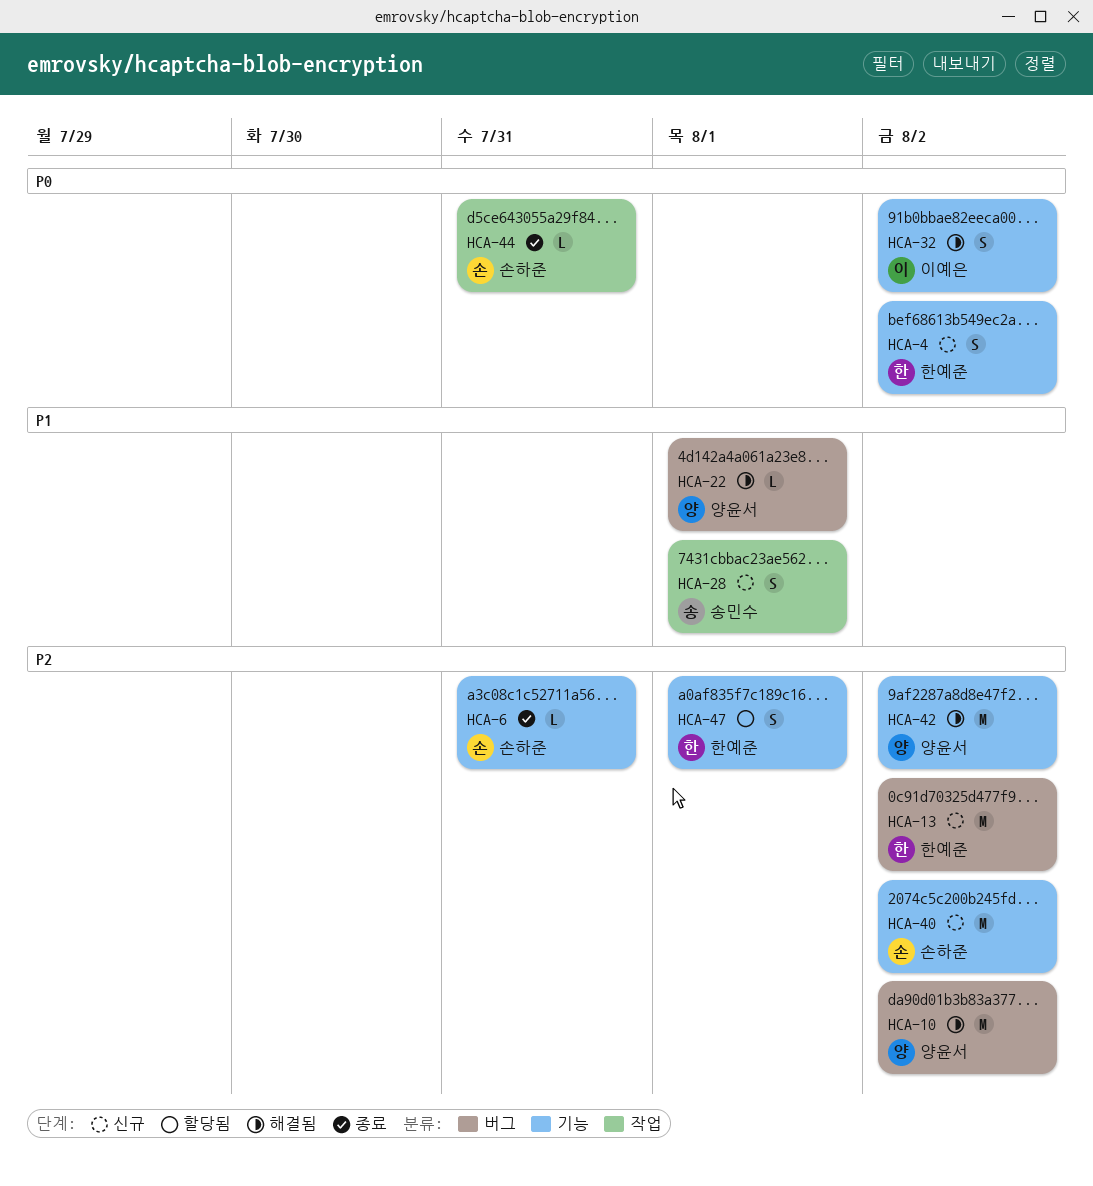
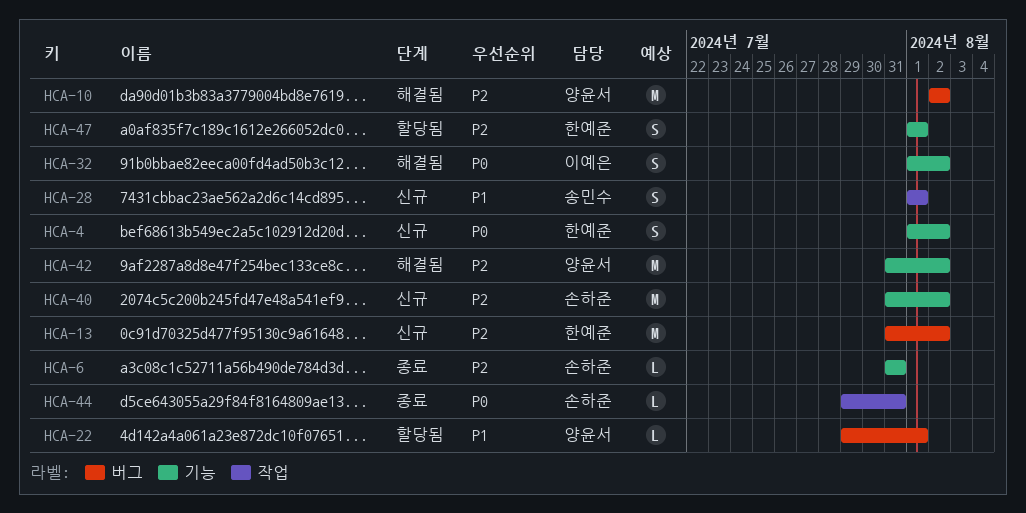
HCA-22, status: 해결됨 -> 할당됨

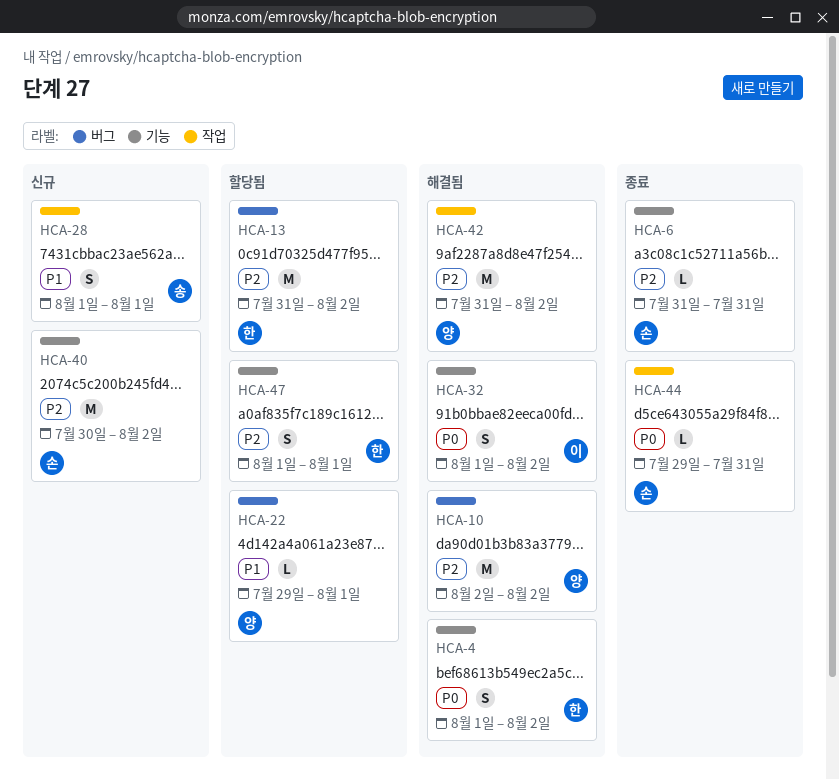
HCA-4, status: 신규 -> 해결됨
HCA-13, status: 신규 -> 할당됨
HCA-40, start: Jul 31 -> Jul 30
HCA-42, label: 기능 -> 작업

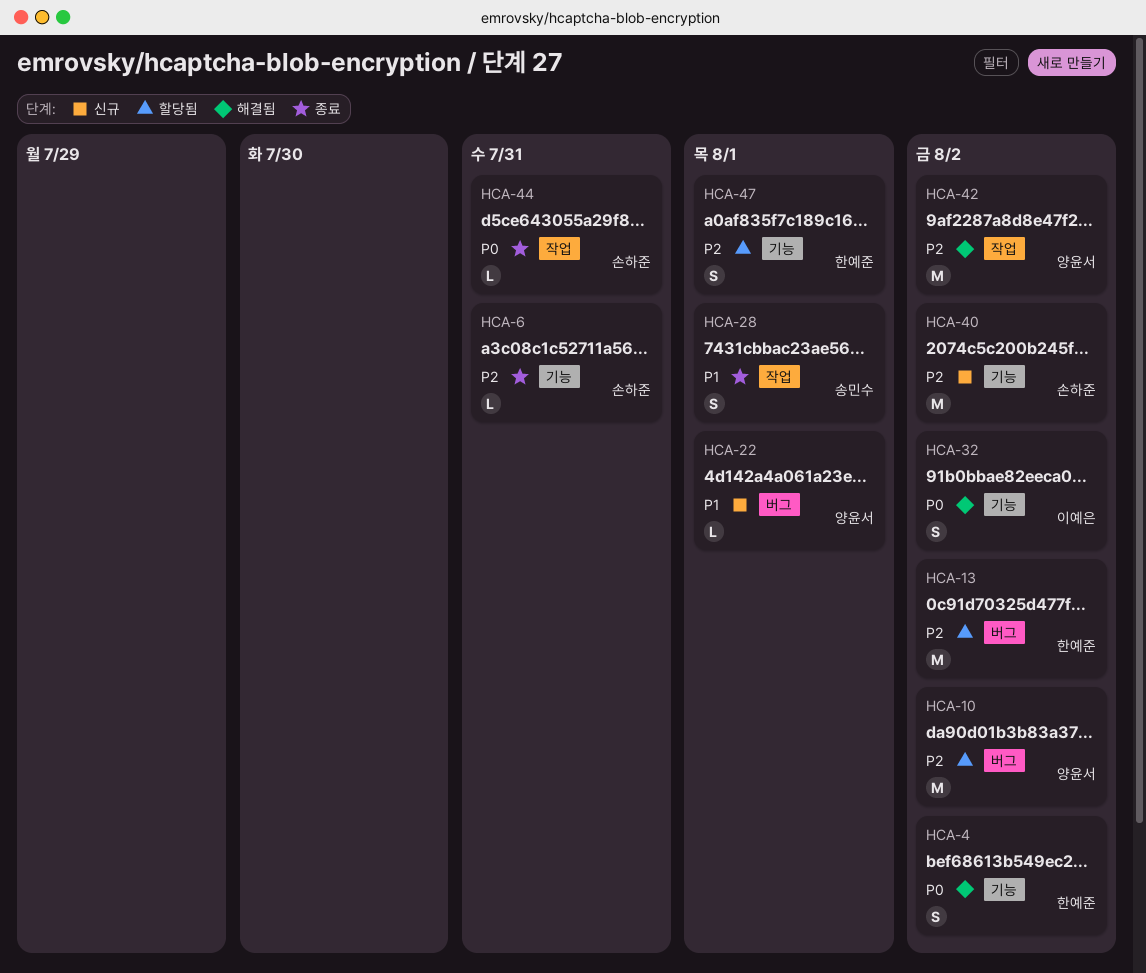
HCA-10, status: 해결됨 -> 할당됨
HCA-22, status: 할당됨 -> 신규
HCA-28, status: 신규 -> 종료

